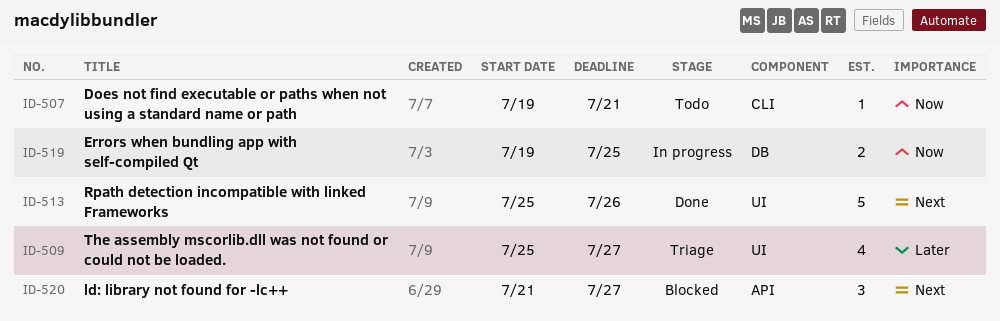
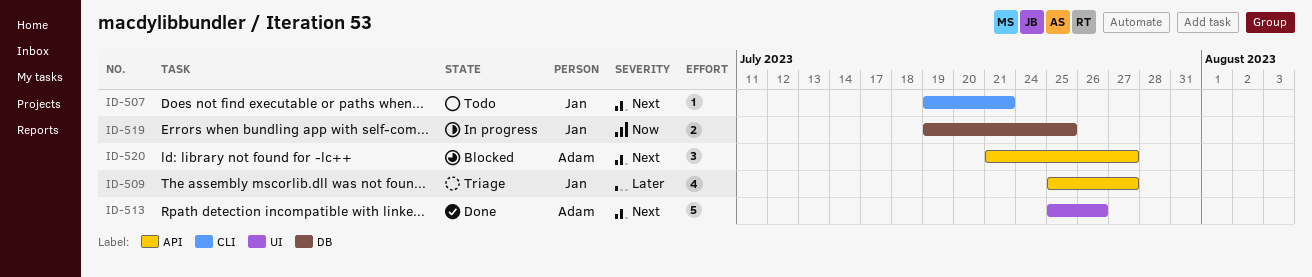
ID-507, priority: Now -> Next
ID-509, label: UI -> API

